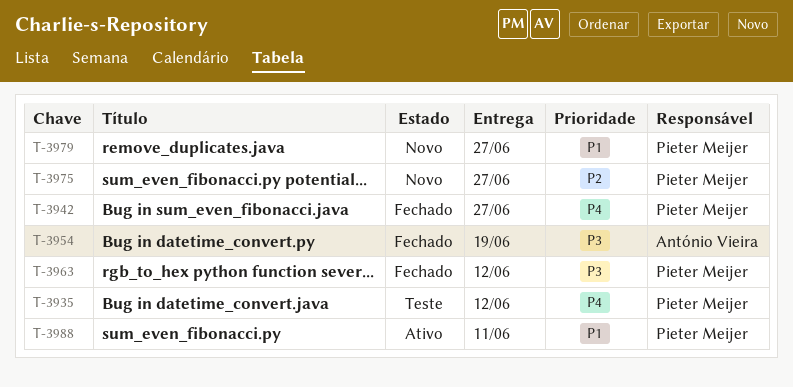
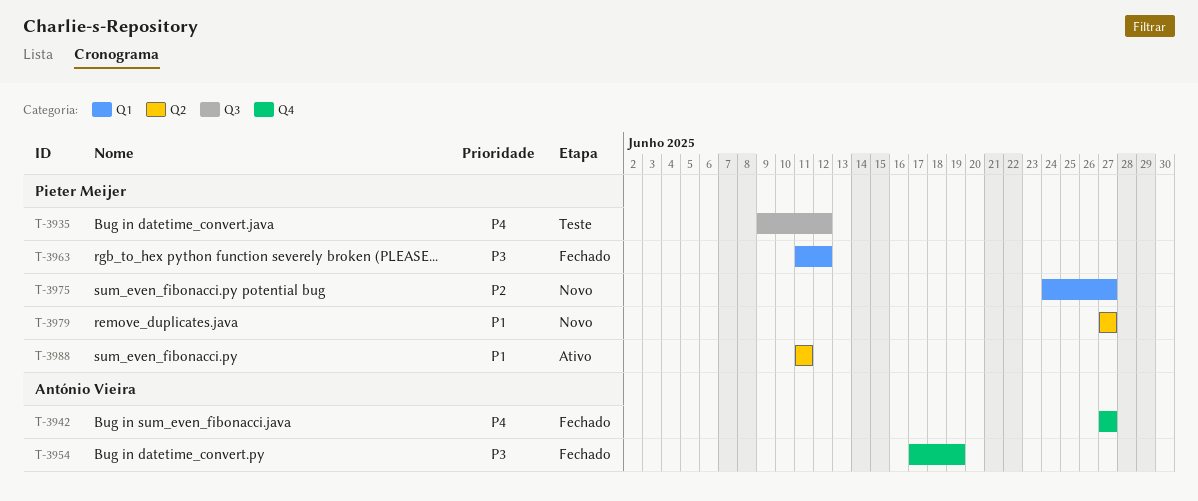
T-3942, owner: Pieter Meijer -> António Vieira

